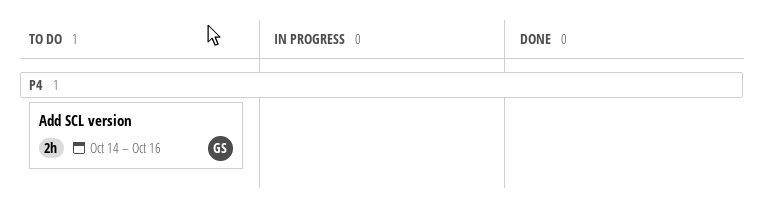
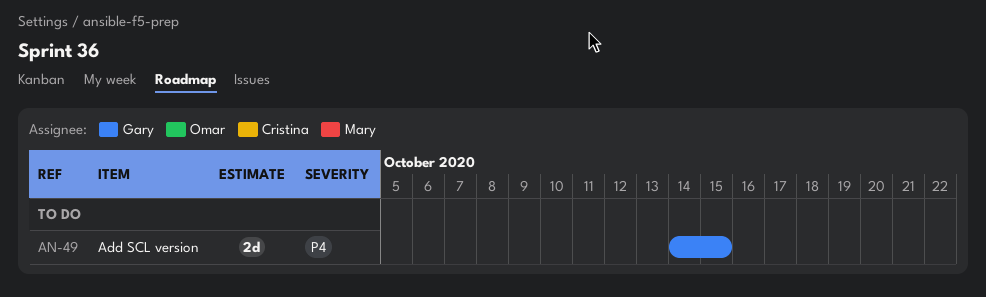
Add SCL version, estimate: 2h -> 2d
Add SCL version, due: Oct 16 -> Oct 15

